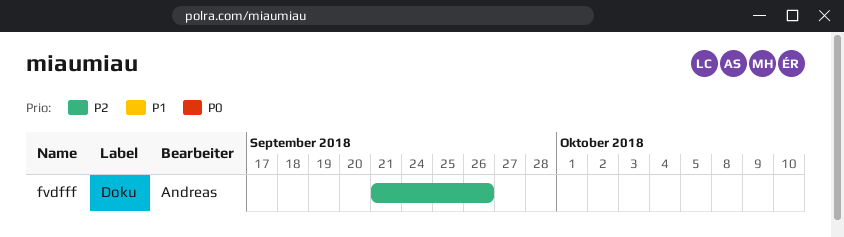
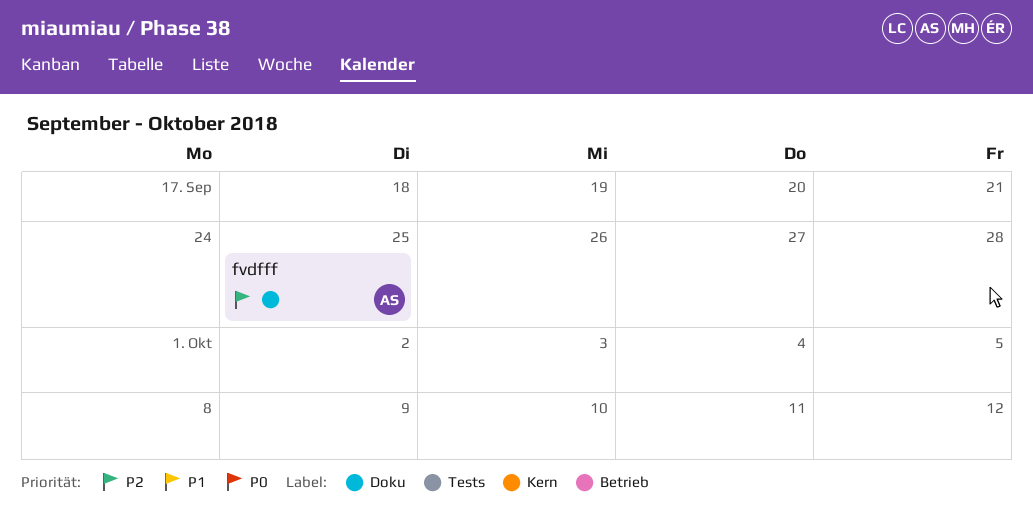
fvdfff, due: Sep 26 -> Sep 25

